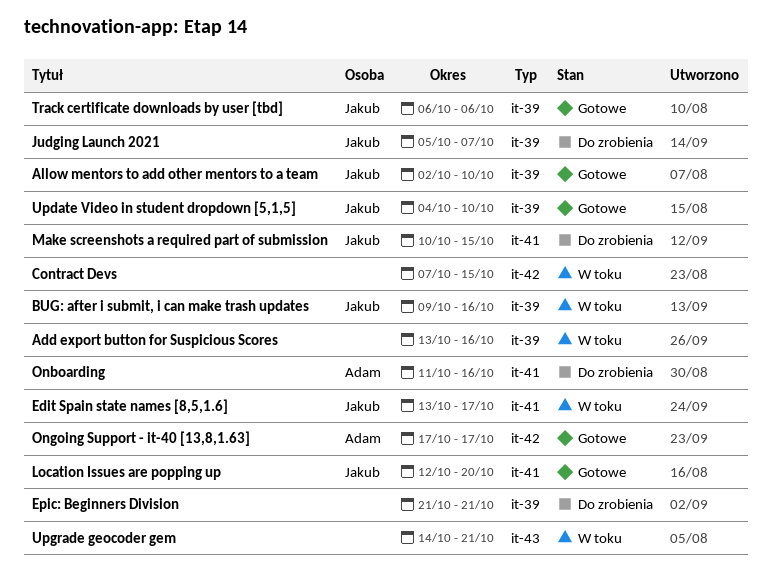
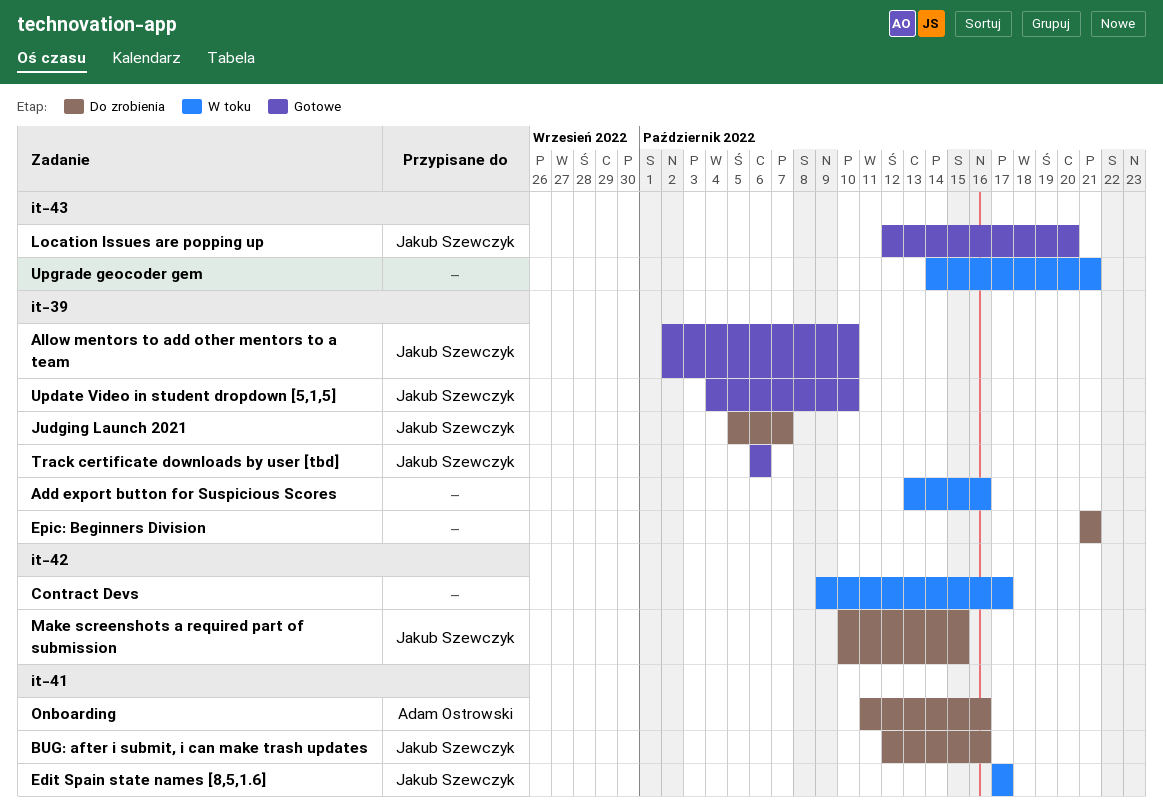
BUG: after i submit, i can make trash updates, status: W toku -> Do zrobienia
BUG: after i submit, i can make trash updates, label: it-39 -> it-41
BUG: after i submit, i can make trash updates, start: Oct 9 -> Oct 12
Contract Devs, start: Oct 7 -> Oct 9
Contract Devs, due: Oct 15 -> Oct 17
Edit Spain state names [8,5,1.6], start: Oct 13 -> Oct 17
Location Issues are popping up, label: it-41 -> it-43
Make screenshots a required part of submission, label: it-41 -> it-42
Ongoing Support - it-40 [13,8,1.63]: present -> none

